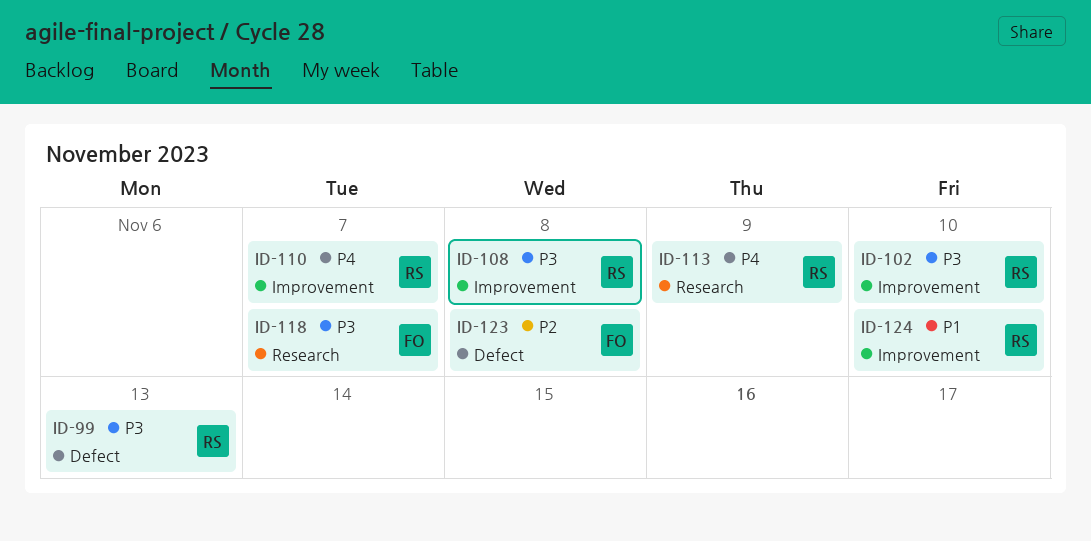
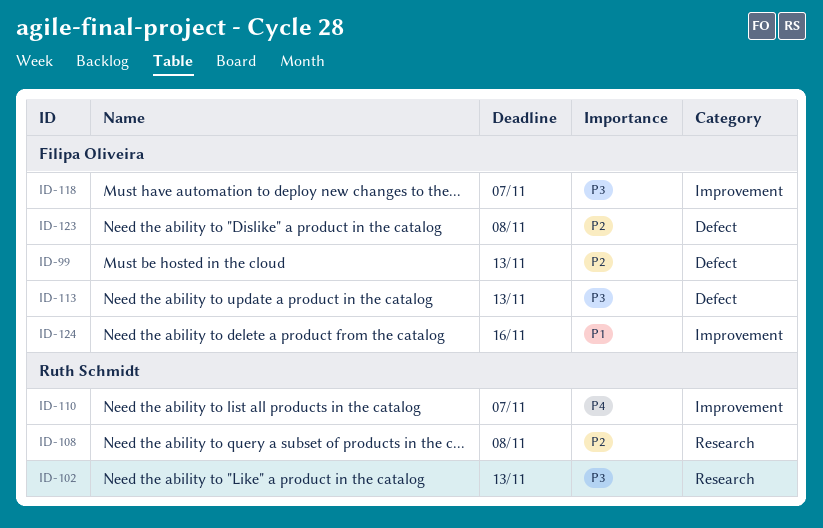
ID-99, owner: Ruth Schmidt -> Filipa Oliveira
ID-99, priority: P3 -> P2
ID-102, label: Improvement -> Research
ID-102, due: Nov 10 -> Nov 13
ID-108, priority: P3 -> P2
ID-108, label: Improvement -> Research
ID-113, owner: Ruth Schmidt -> Filipa Oliveira
ID-113, priority: P4 -> P3
ID-113, label: Research -> Defect
ID-113, due: Nov 9 -> Nov 13
ID-118, label: Research -> Improvement
ID-124, owner: Ruth Schmidt -> Filipa Oliveira
ID-124, due: Nov 10 -> Nov 16

